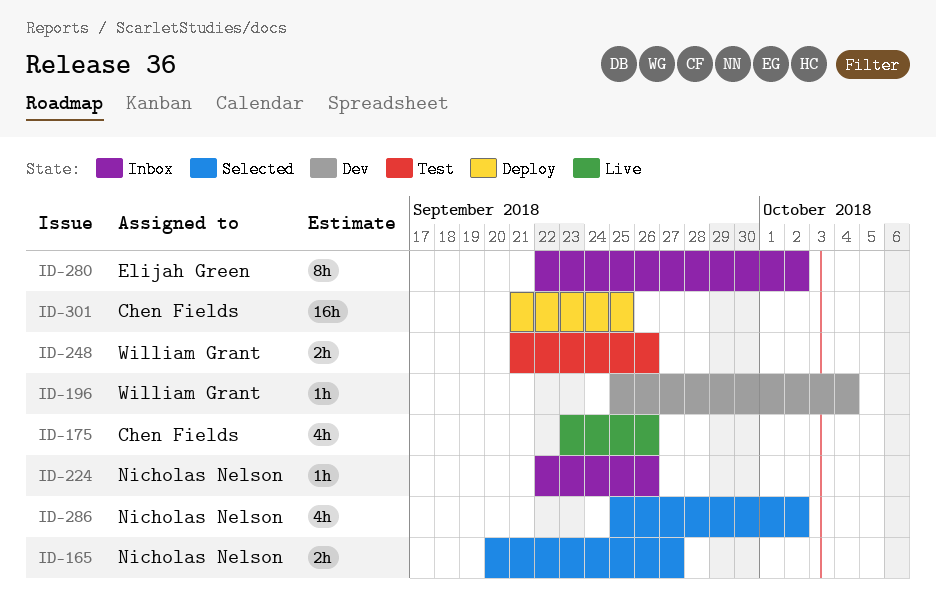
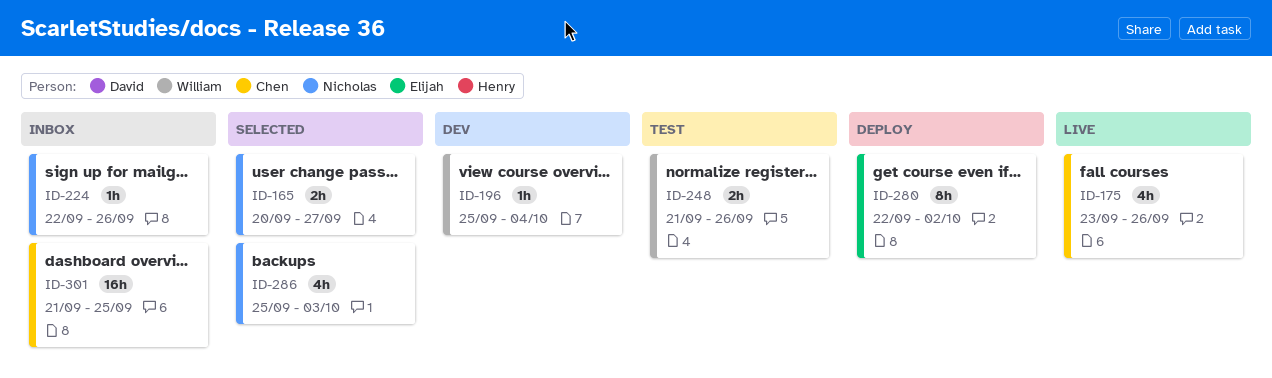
ID-280, status: Inbox -> Deploy
ID-286, due: Oct 2 -> Oct 3
ID-301, status: Deploy -> Inbox

